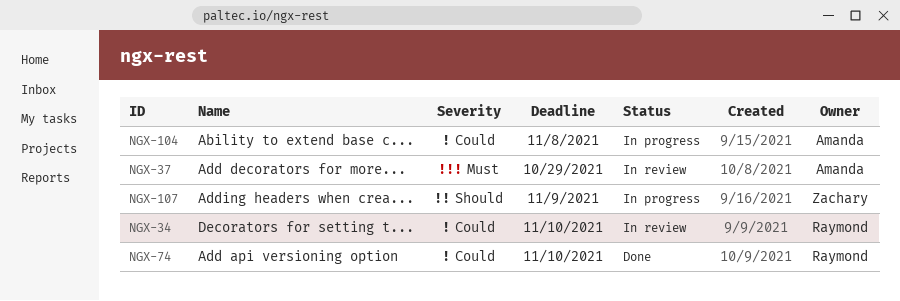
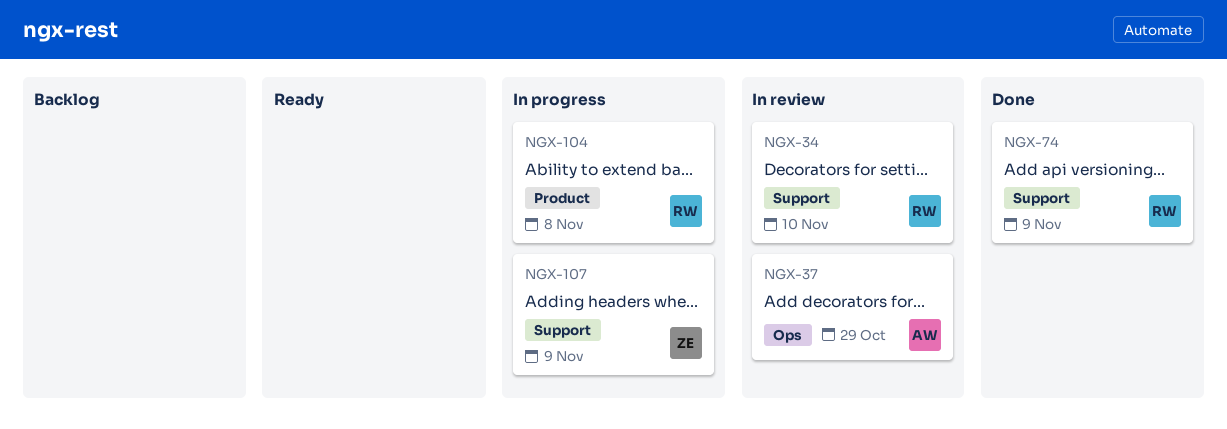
NGX-74, due: Nov 10 -> Nov 9
NGX-104, owner: Amanda -> Raymond

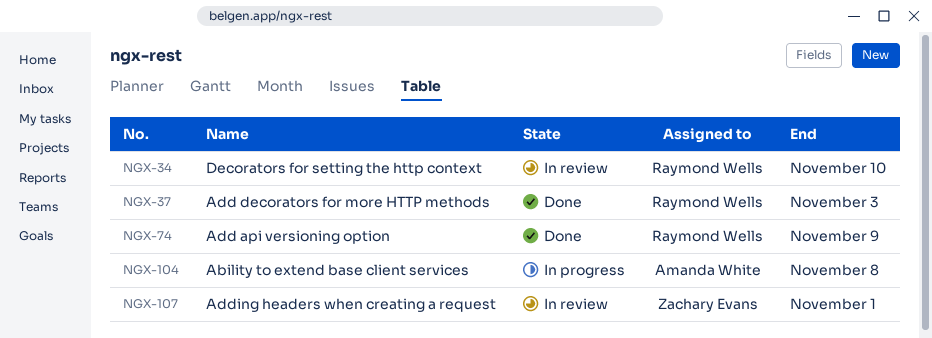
NGX-37, status: In review -> Done
NGX-37, owner: Amanda White -> Raymond Wells
NGX-37, due: Oct 29 -> Nov 3
NGX-104, owner: Raymond Wells -> Amanda White
NGX-107, status: In progress -> In review
NGX-107, due: Nov 9 -> Nov 1

